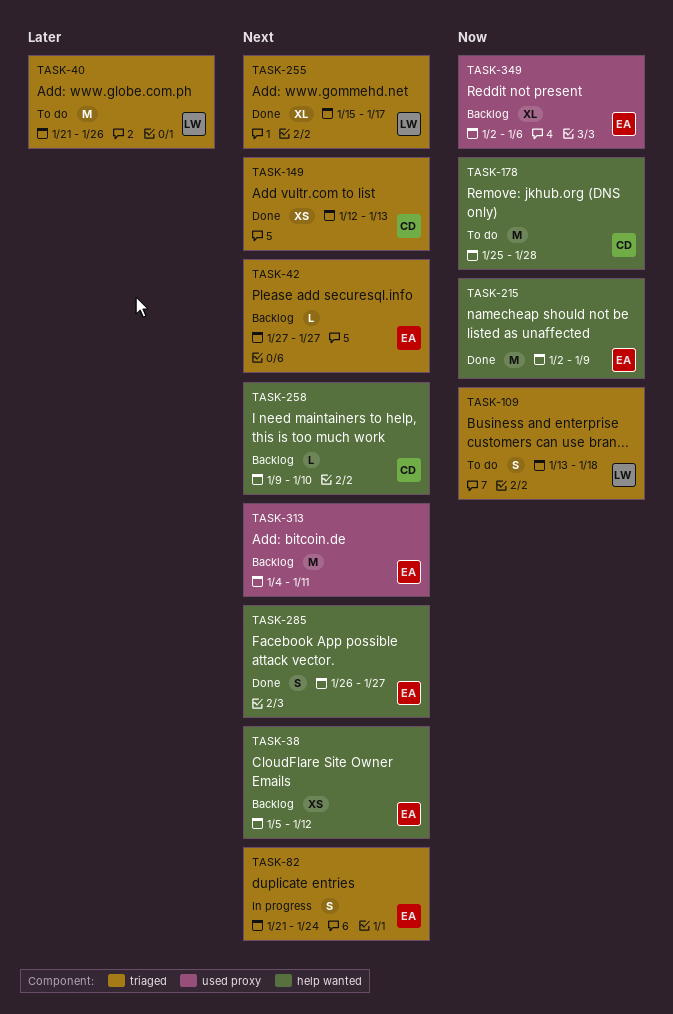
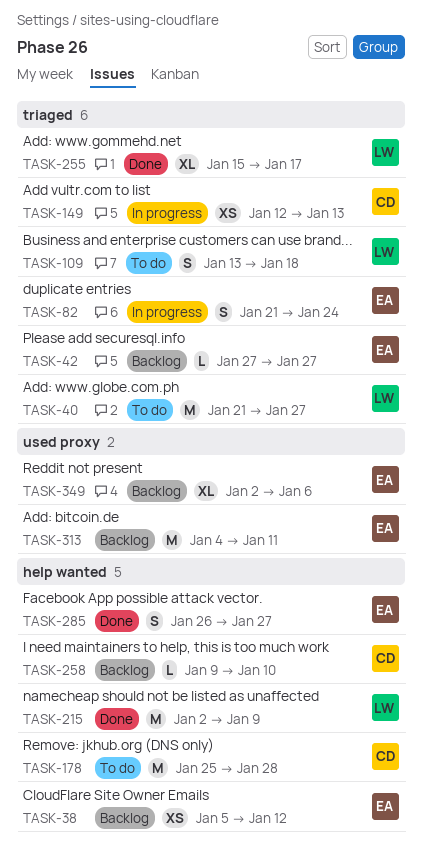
TASK-40, due: Jan 26 -> Jan 27
TASK-149, status: Done -> In progress
TASK-215, owner: EA -> LW

